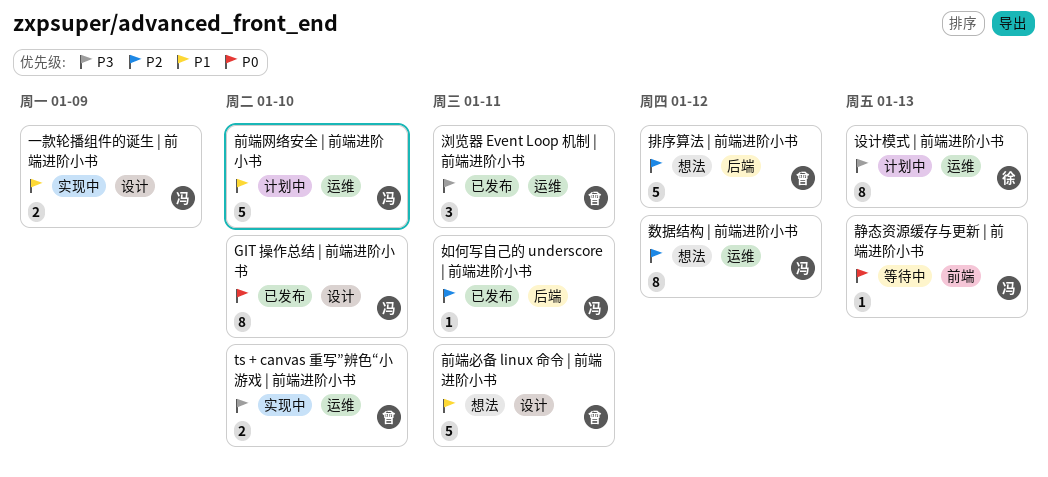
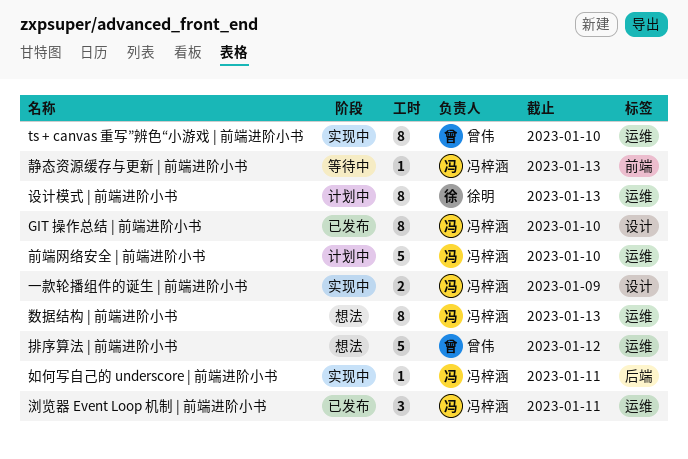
ts + canvas 重写”辨色“小游戏 | 前端进阶小书, estimate: 2 -> 8
前端必备 linux 命令 | 前端进阶小书: present -> none
如何写自己的 underscore | 前端进阶小书, status: 已发布 -> 实现中
排序算法 | 前端进阶小书, label: 后端 -> 运维
数据结构 | 前端进阶小书, due: Jan 12 -> Jan 13
浏览器 Event Loop 机制 | 前端进阶小书, owner: 曾伟 -> 冯梓涵

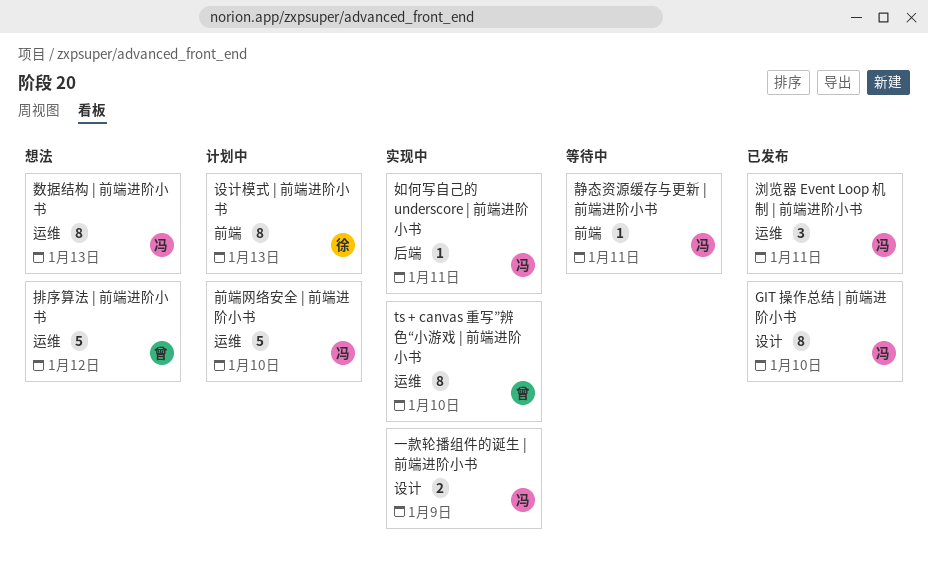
设计模式 | 前端进阶小书, label: 运维 -> 前端
静态资源缓存与更新 | 前端进阶小书, due: Jan 13 -> Jan 11

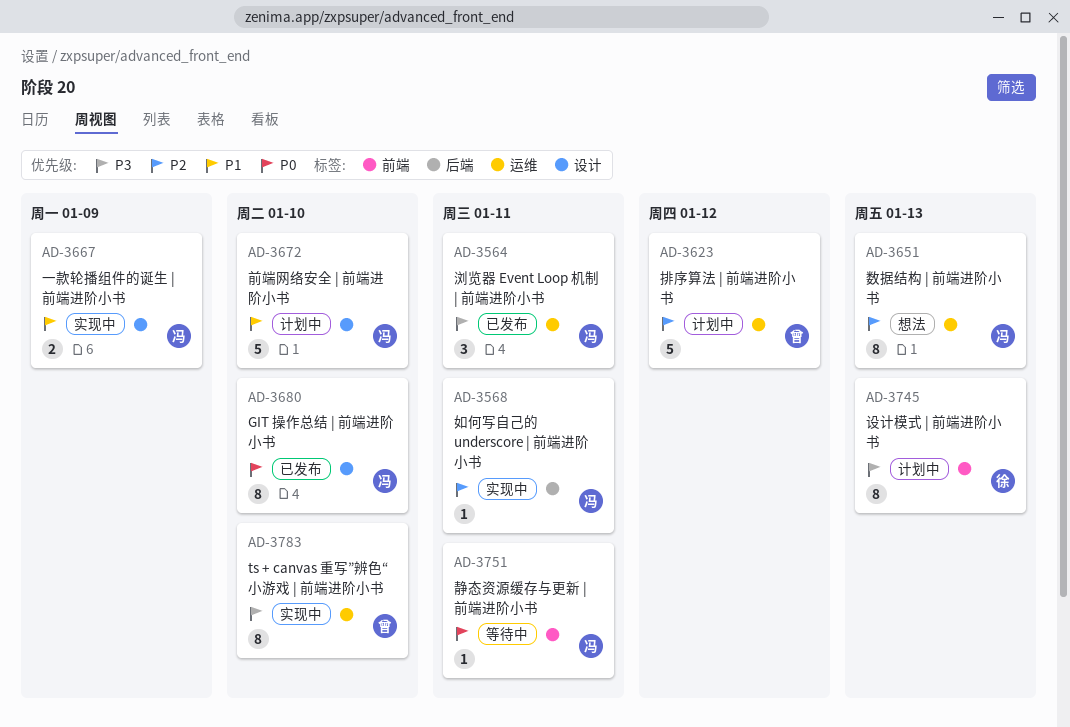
前端网络安全 | 前端进阶小书, label: 运维 -> 设计
排序算法 | 前端进阶小书, status: 想法 -> 计划中

